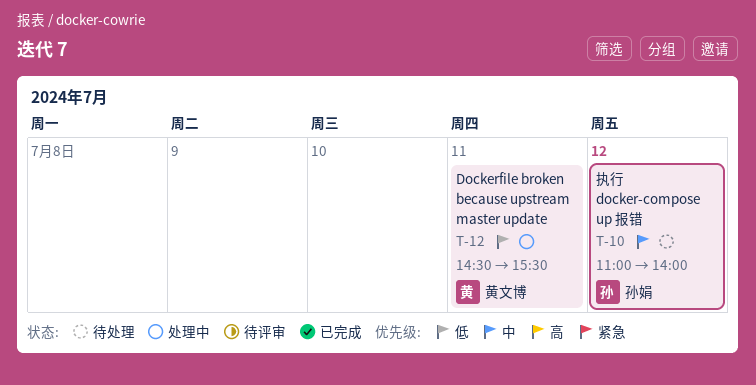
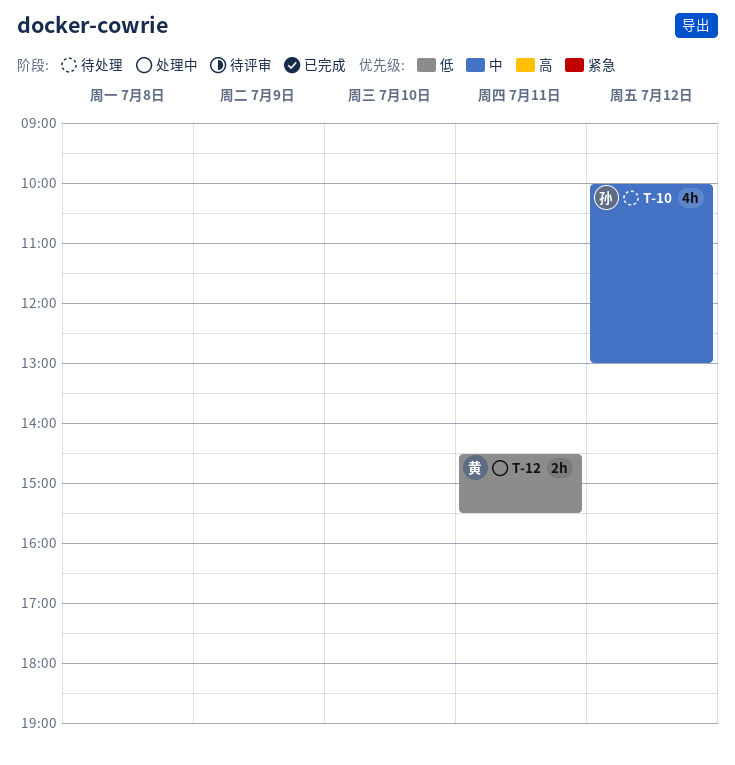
T-10, begins: 11:00 -> 10:00
T-10, ends: 14:00 -> 13:00

